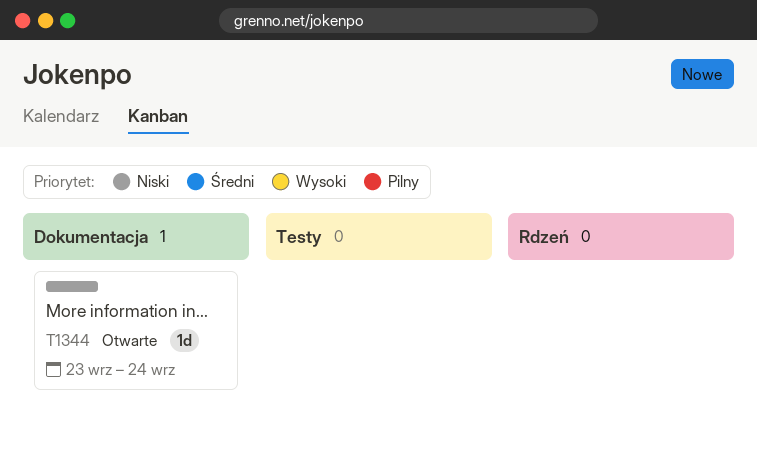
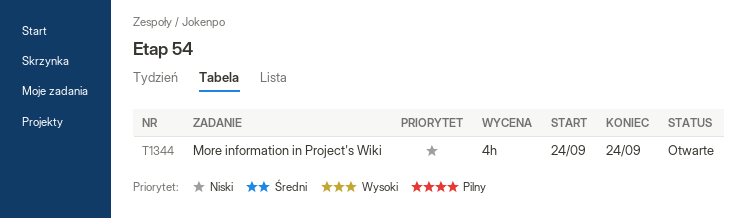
T1344, estimate: 1d -> 4h
T1344, start: Sep 23 -> Sep 24

